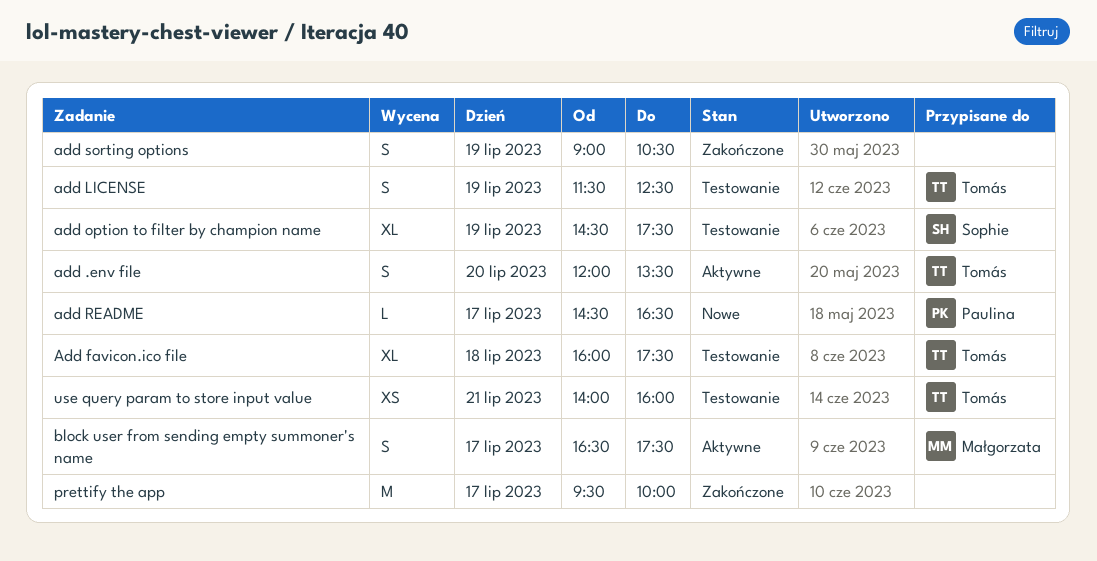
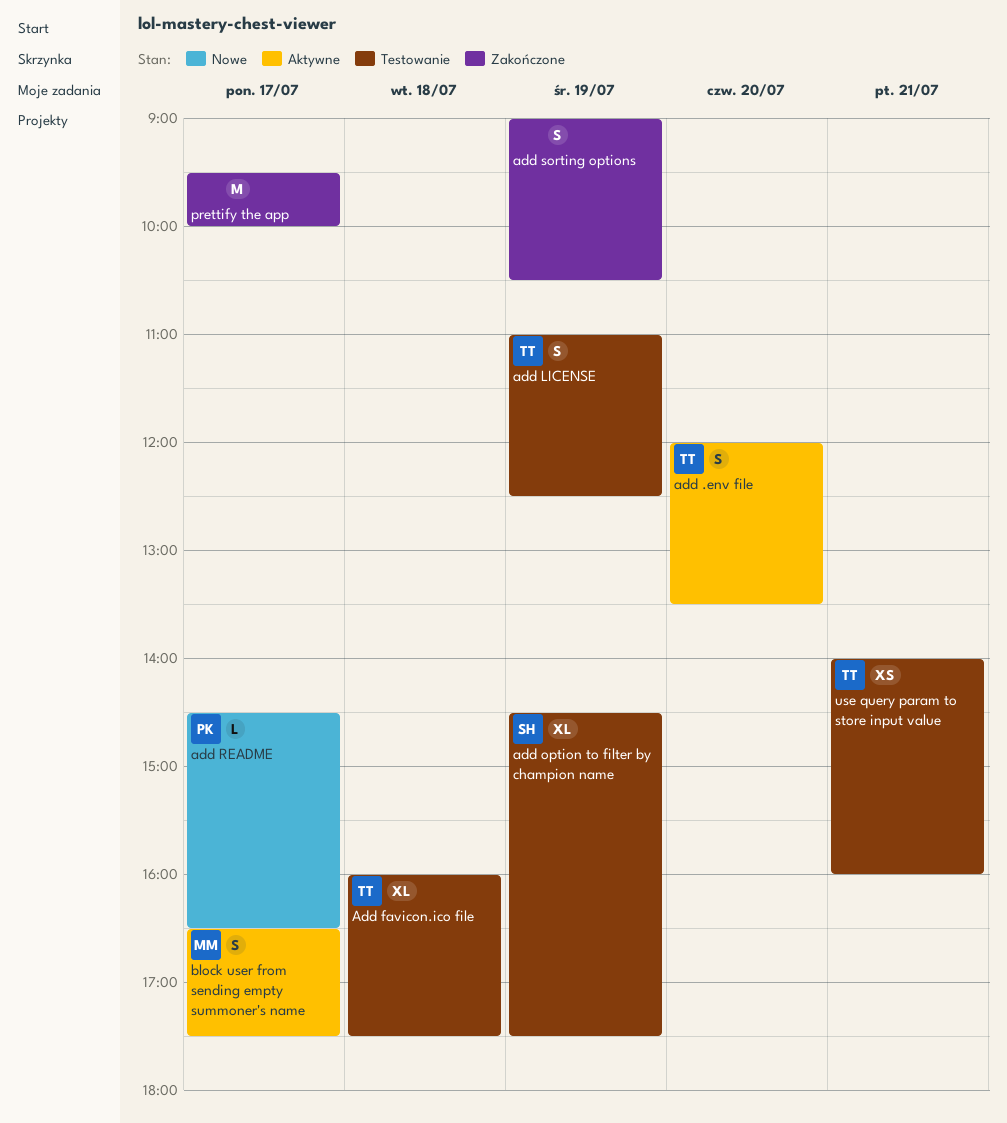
add LICENSE, begins: 11:30 -> 11:00

